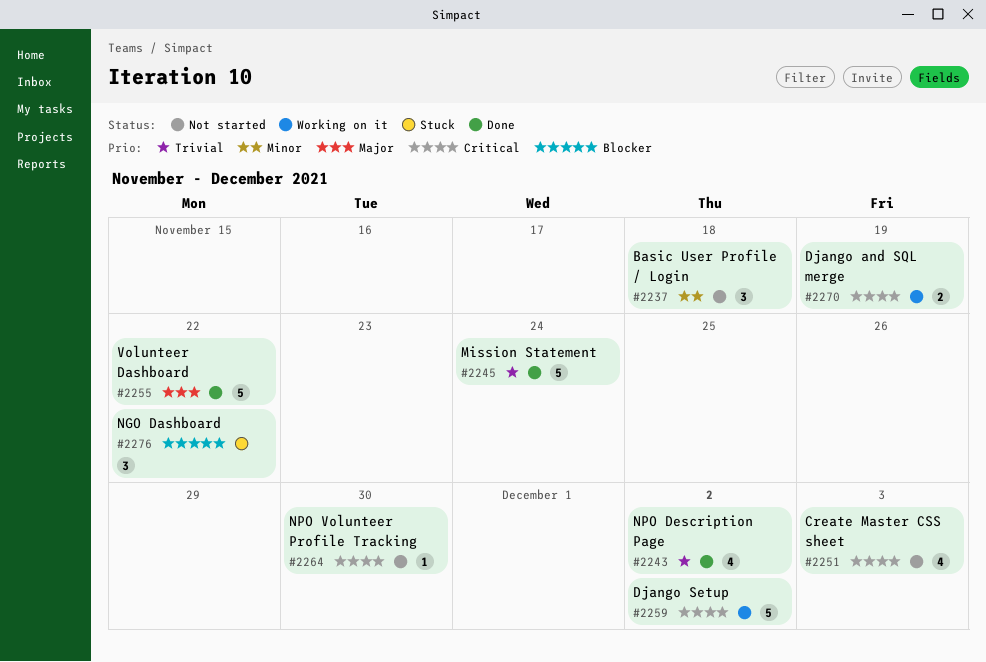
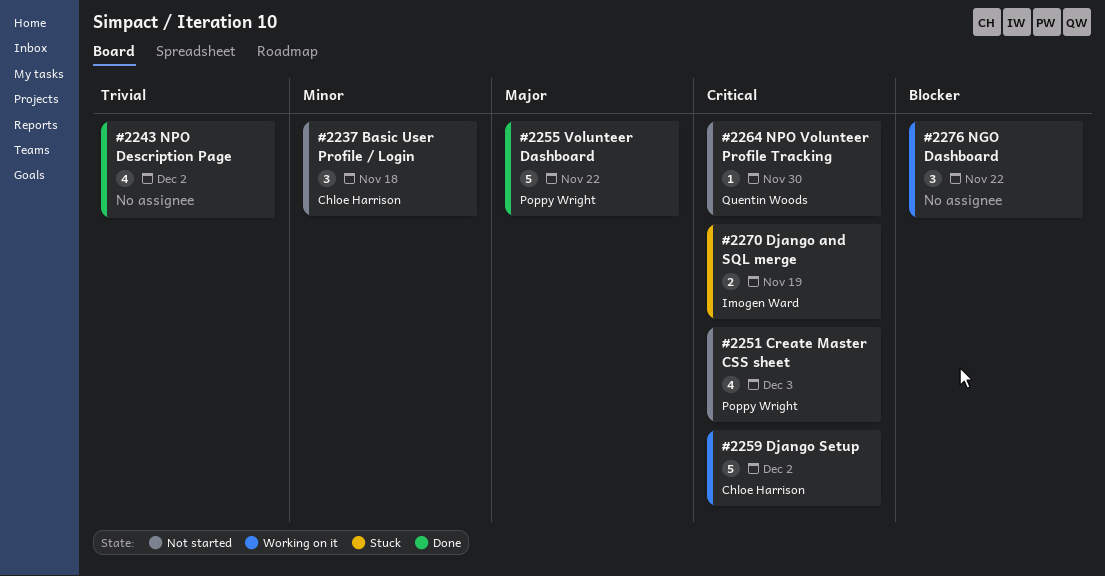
#2245: present -> none
#2270, status: Working on it -> Stuck
#2276, status: Stuck -> Working on it

